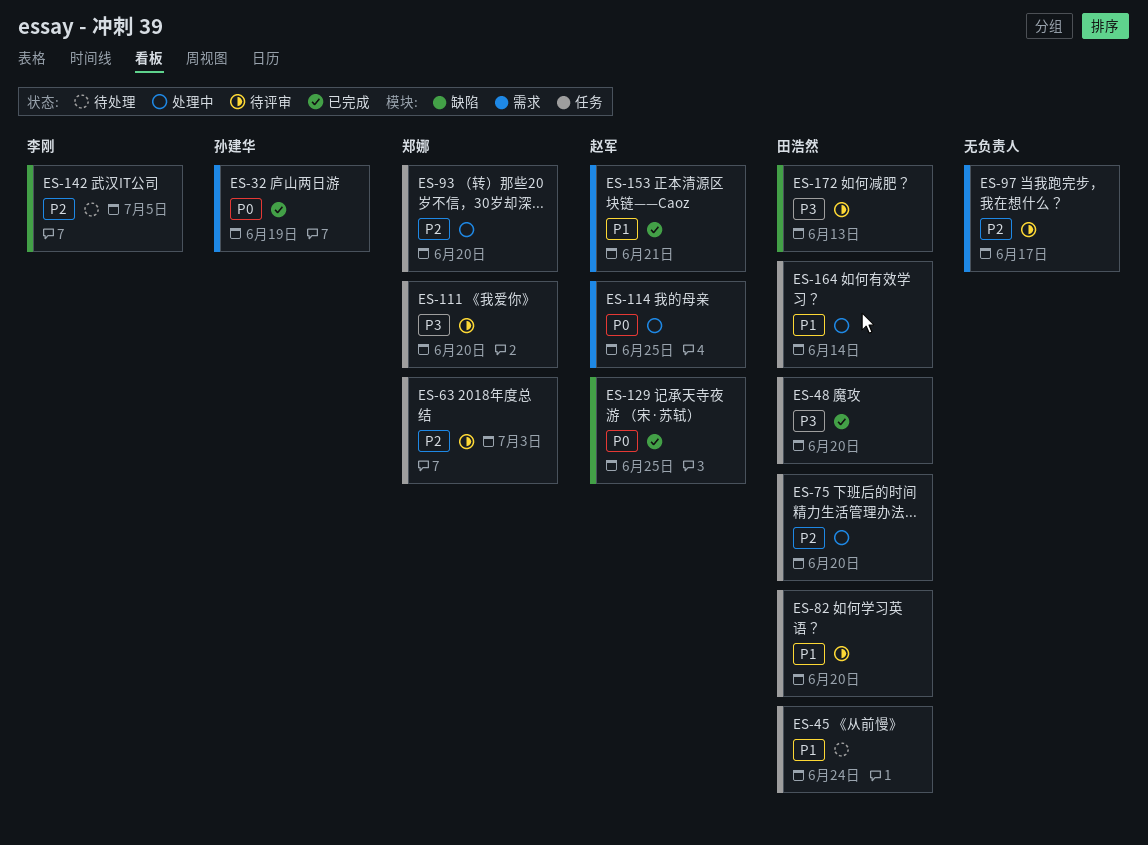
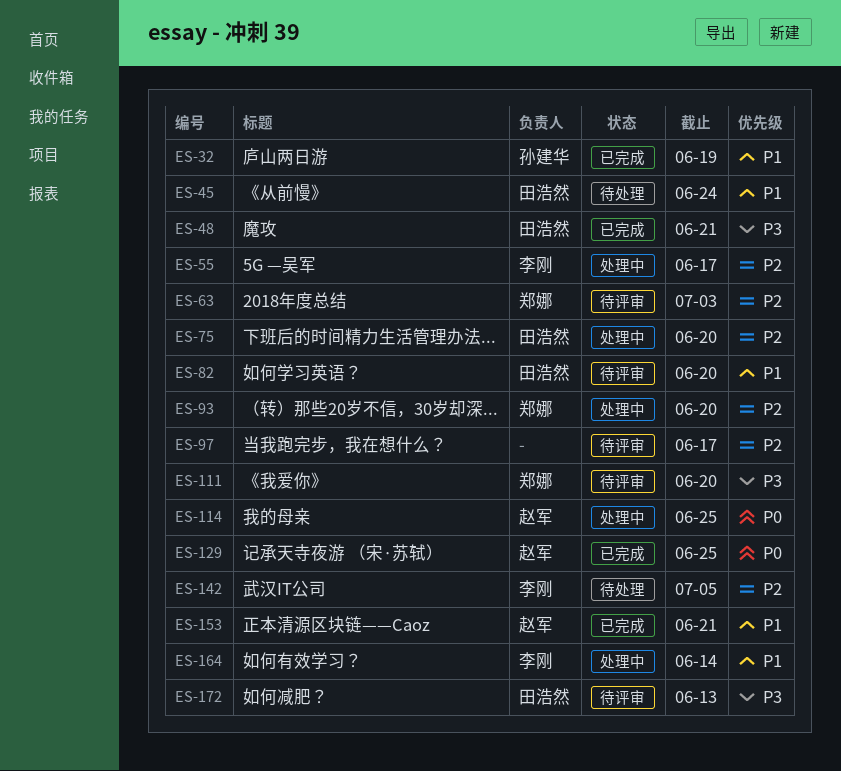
ES-32, priority: P0 -> P1
ES-48, due: Jun 20 -> Jun 21
ES-55: none -> present
ES-164, owner: 田浩然 -> 李刚

